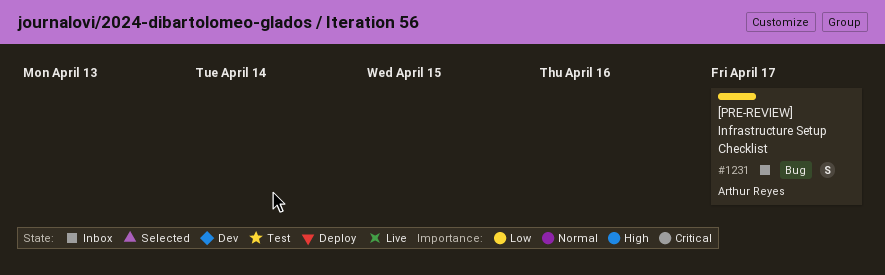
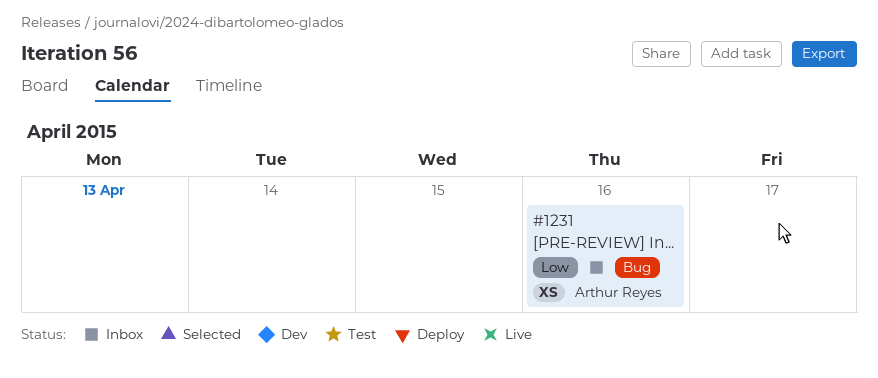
#1231, estimate: S -> XS
#1231, due: Apr 17 -> Apr 16

